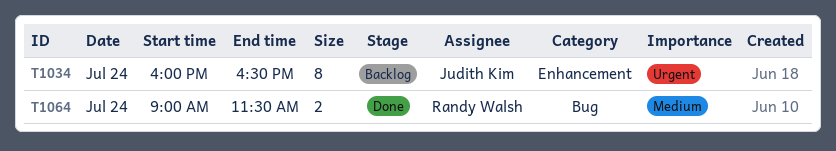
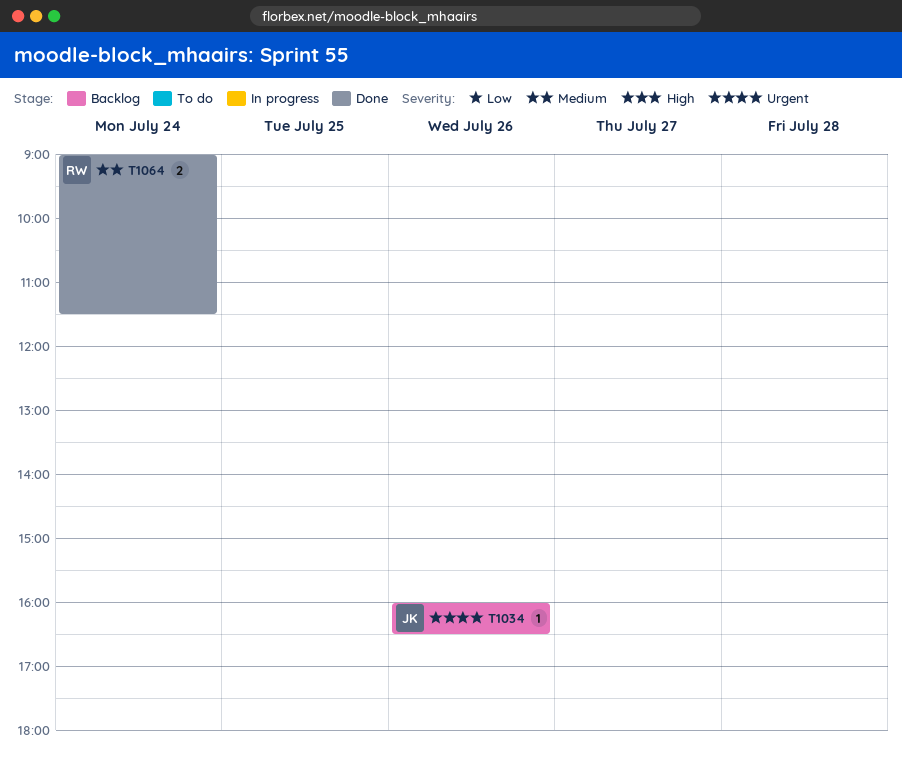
T1034, estimate: 8 -> 1
T1034, day: Jul 24 -> Jul 26

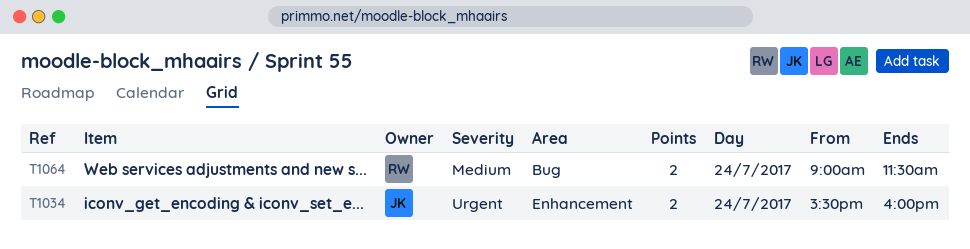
T1034, estimate: 1 -> 2
T1034, day: Jul 26 -> Jul 24
T1034, begins: 16:00 -> 15:30
T1034, ends: 16:30 -> 16:00

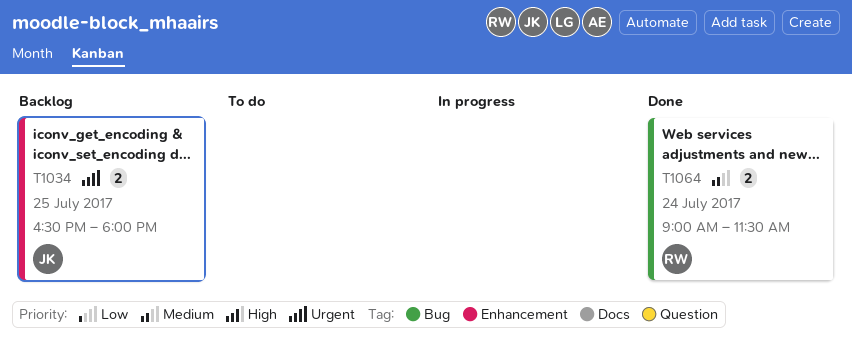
T1034, day: Jul 24 -> Jul 25
T1034, begins: 15:30 -> 16:30
T1034, ends: 16:00 -> 18:00

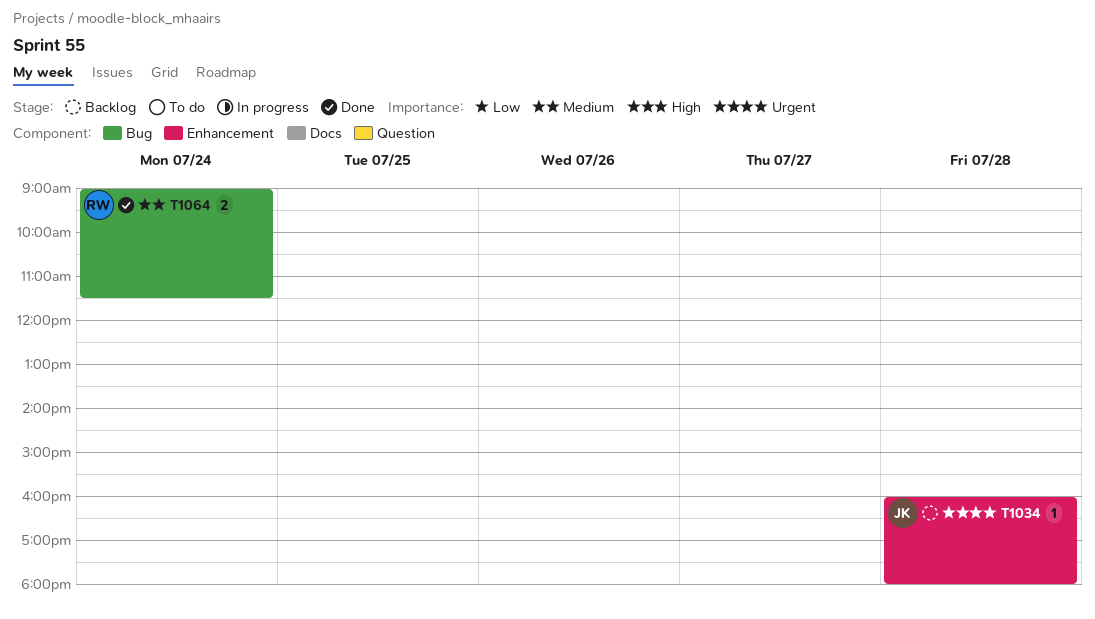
T1034, estimate: 2 -> 1
T1034, day: Jul 25 -> Jul 28
T1034, begins: 16:30 -> 16:00

